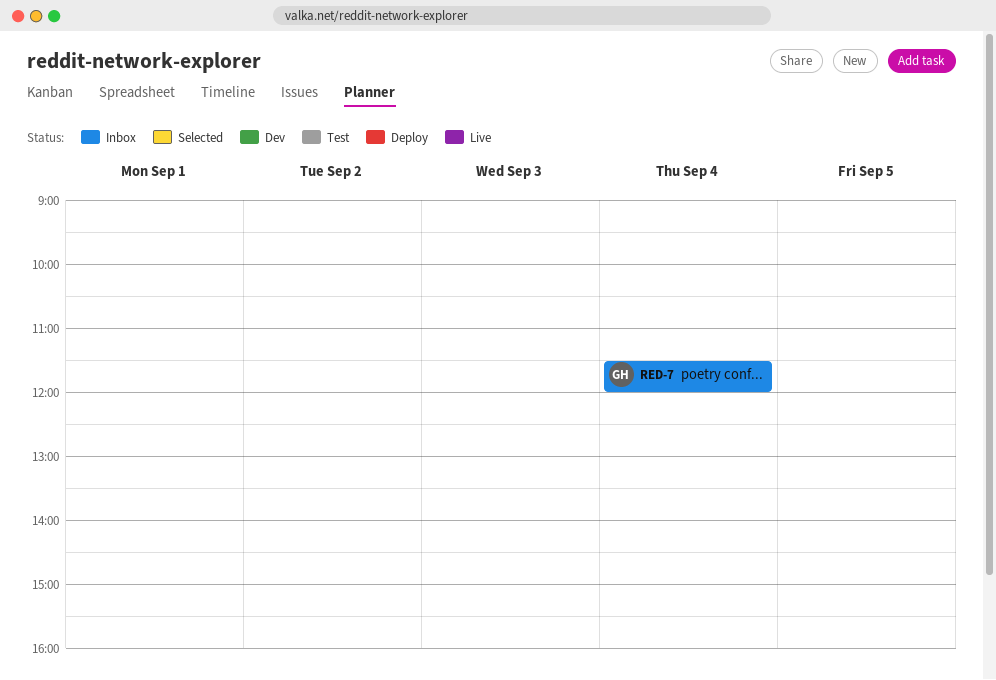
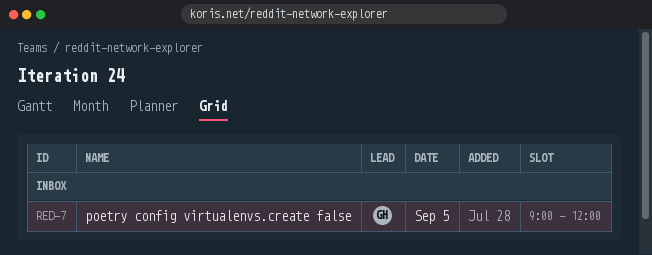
RED-7, day: Sep 4 -> Sep 5
RED-7, begins: 11:30 -> 09:00

